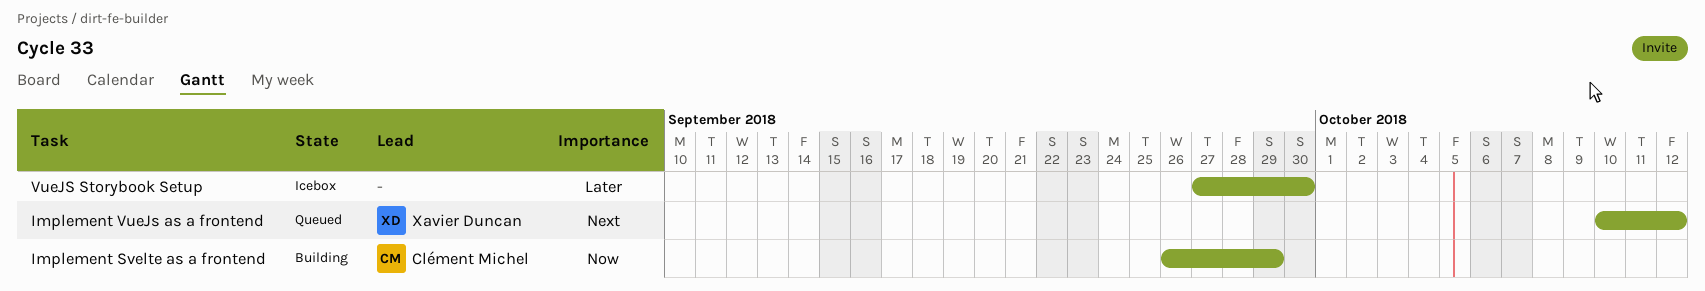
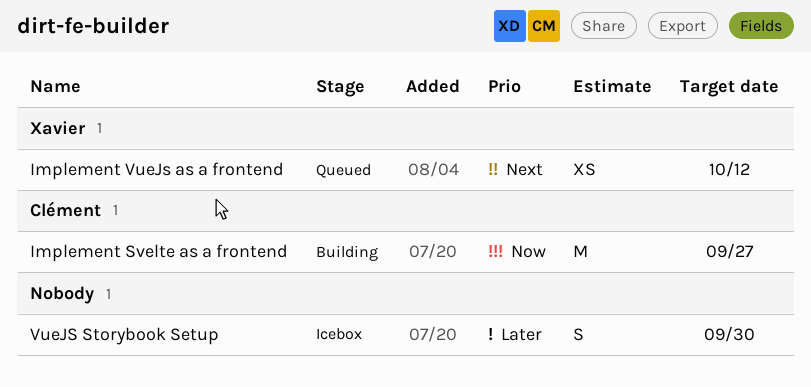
Implement Svelte as a frontend, due: Sep 29 -> Sep 27

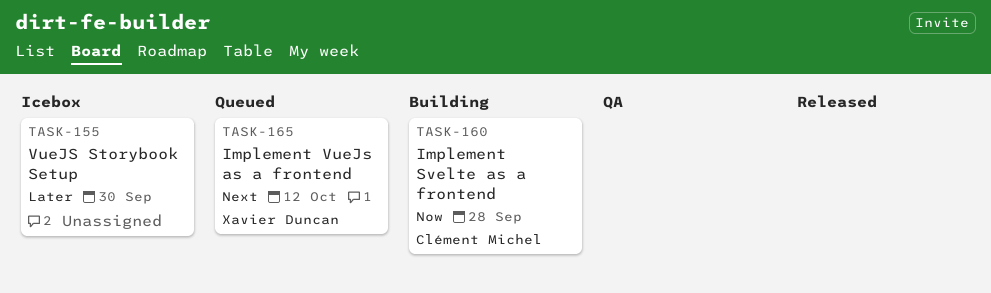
Implement Svelte as a frontend, due: Sep 27 -> Sep 28

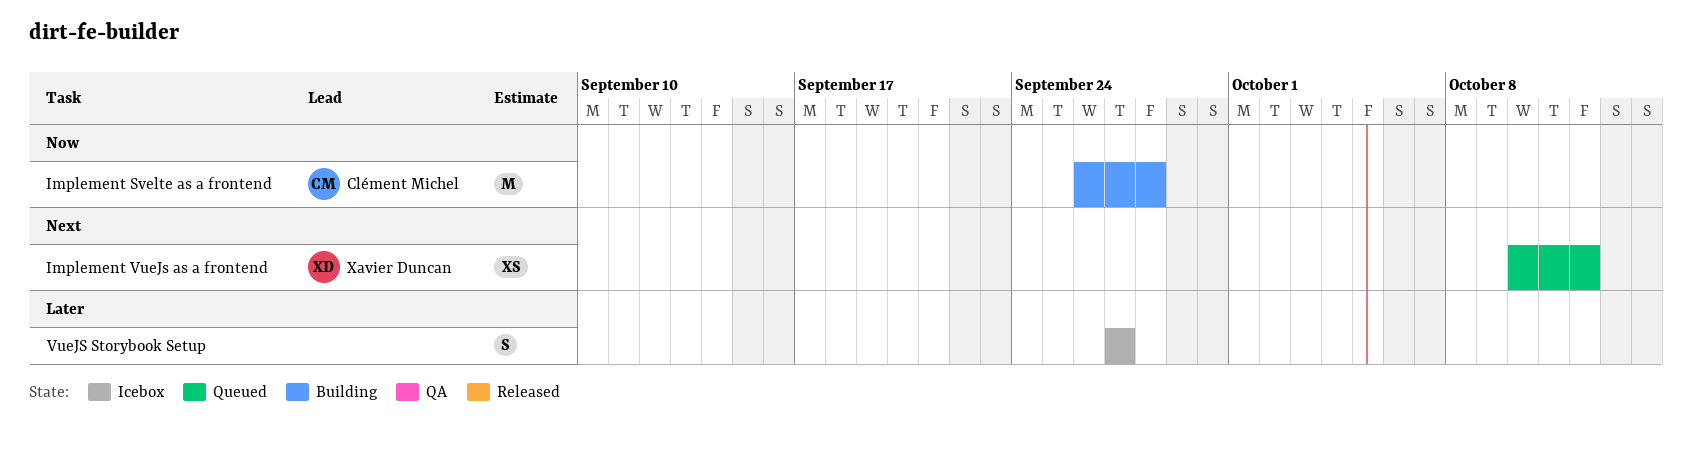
VueJS Storybook Setup, due: Sep 30 -> Sep 27

